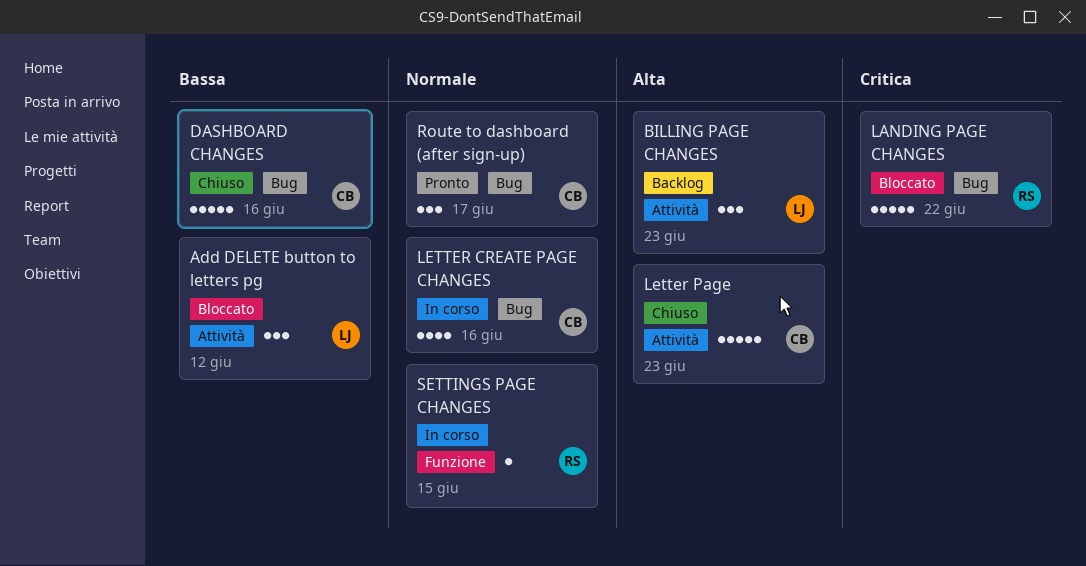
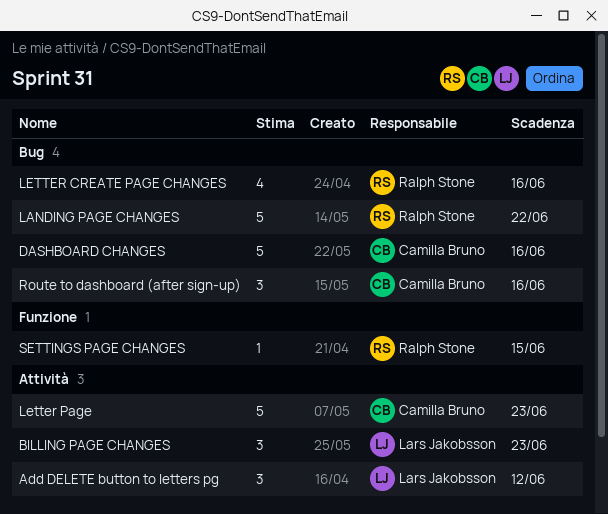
LETTER CREATE PAGE CHANGES, owner: Camilla Bruno -> Ralph Stone
Route to dashboard (after sign-up), due: Jun 17 -> Jun 16

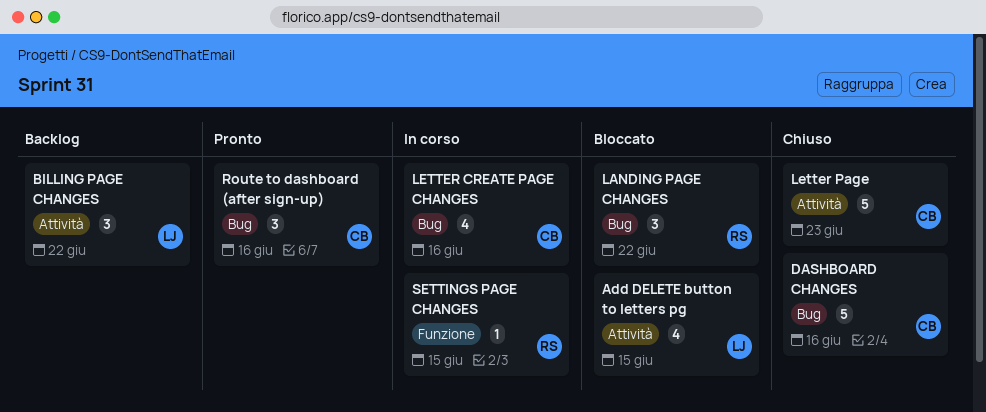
Add DELETE button to letters pg, estimate: 3 -> 4
Add DELETE button to letters pg, due: Jun 12 -> Jun 15
BILLING PAGE CHANGES, due: Jun 23 -> Jun 22
LANDING PAGE CHANGES, estimate: 5 -> 3
LETTER CREATE PAGE CHANGES, owner: Ralph Stone -> Camilla Bruno

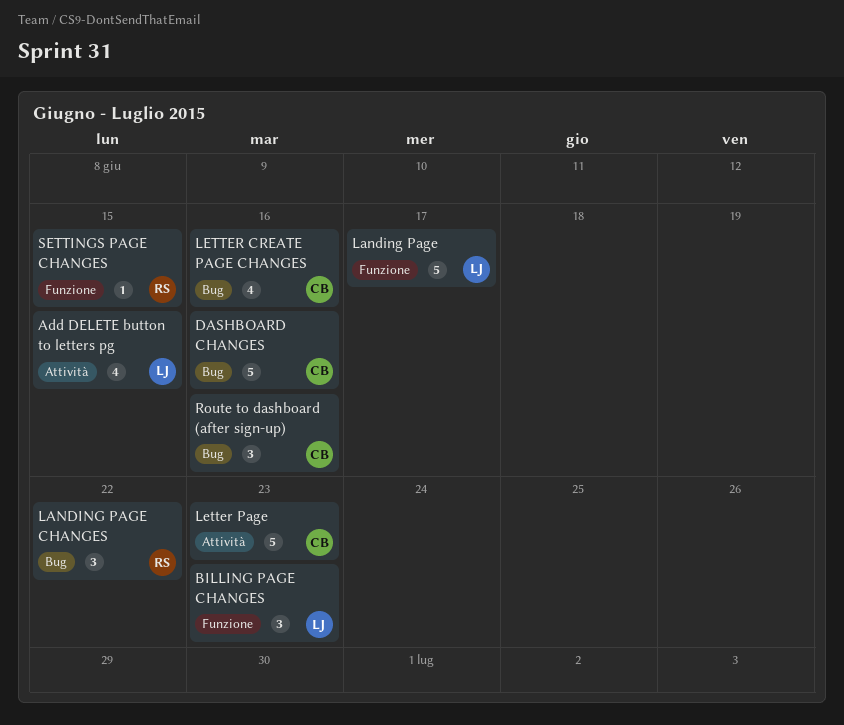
BILLING PAGE CHANGES, label: Attività -> Funzione
BILLING PAGE CHANGES, due: Jun 22 -> Jun 23
Landing Page: none -> present

